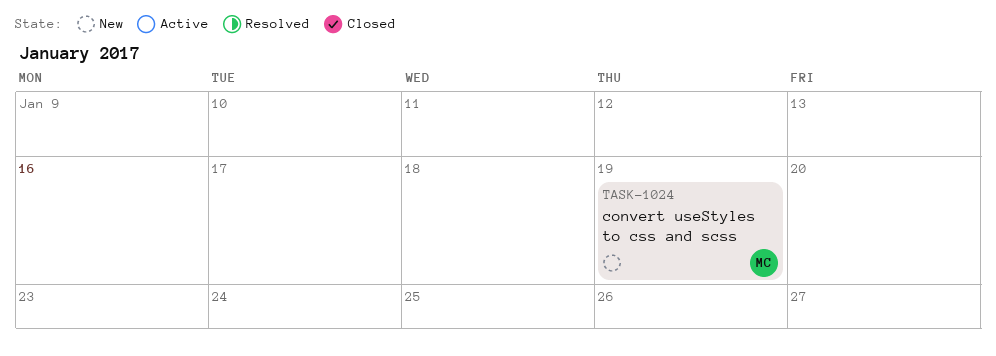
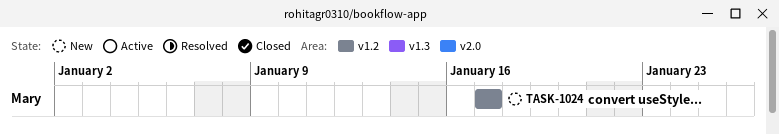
TASK-1024, due: Jan 19 -> Jan 17

